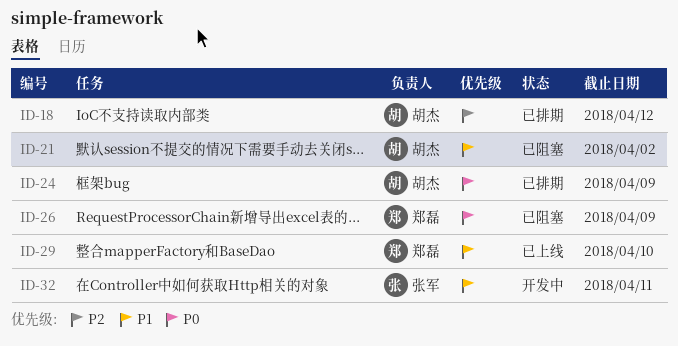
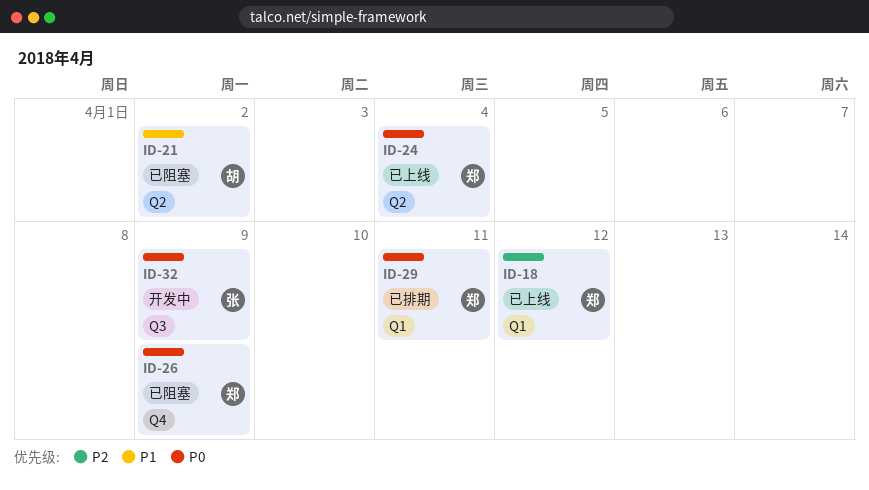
ID-18, status: 已排期 -> 已上线
ID-18, owner: 胡杰 -> 郑磊
ID-24, status: 已排期 -> 已上线
ID-24, owner: 胡杰 -> 郑磊
ID-24, due: Apr 9 -> Apr 4
ID-29, status: 已上线 -> 已排期
ID-29, priority: P1 -> P0
ID-29, due: Apr 10 -> Apr 11
ID-32, priority: P1 -> P0
ID-32, due: Apr 11 -> Apr 9

